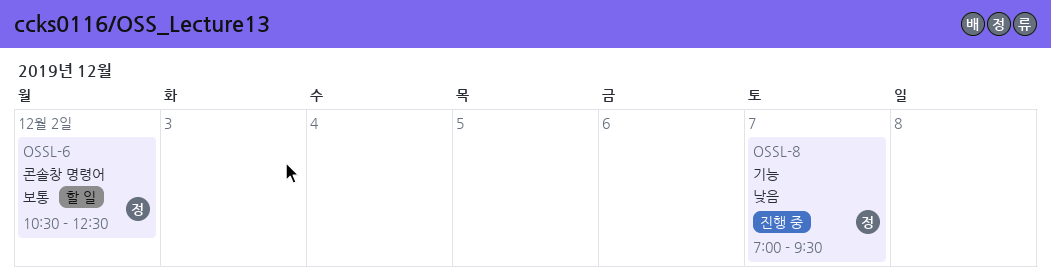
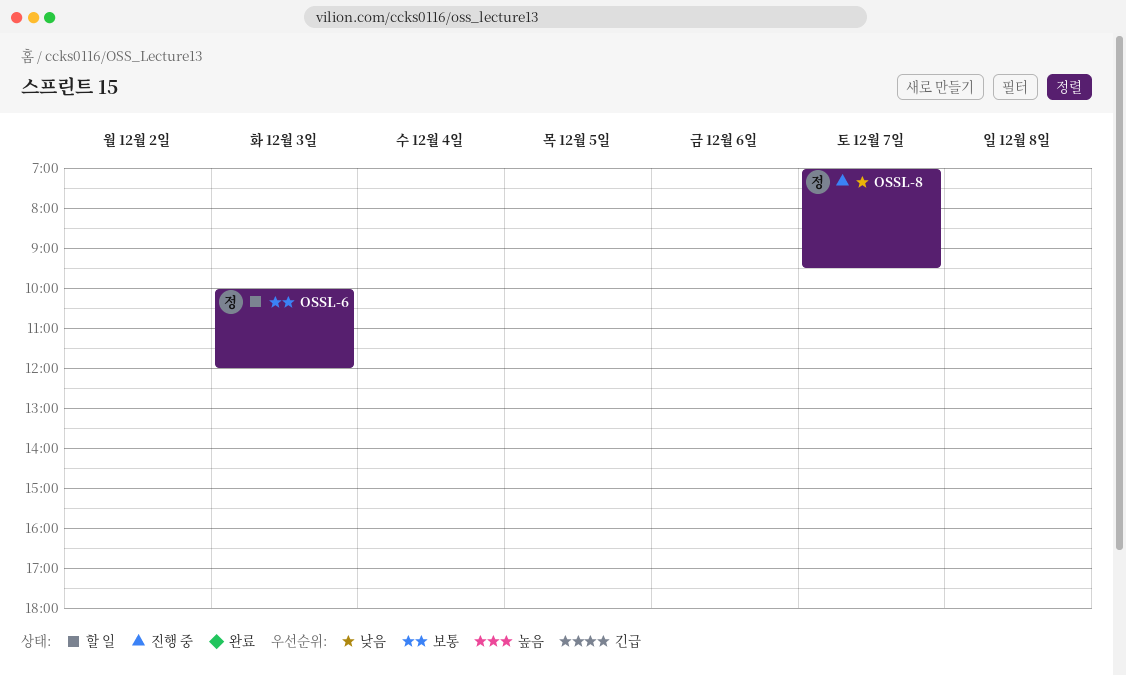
OSSL-6, day: Dec 2 -> Dec 3
OSSL-6, begins: 10:30 -> 10:00
OSSL-6, ends: 12:30 -> 12:00

